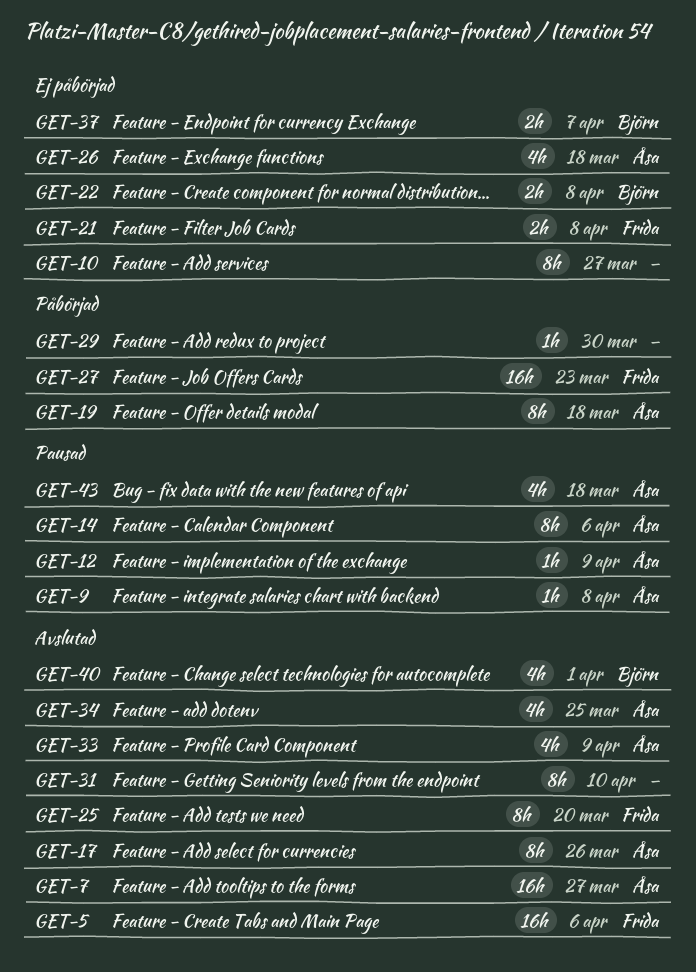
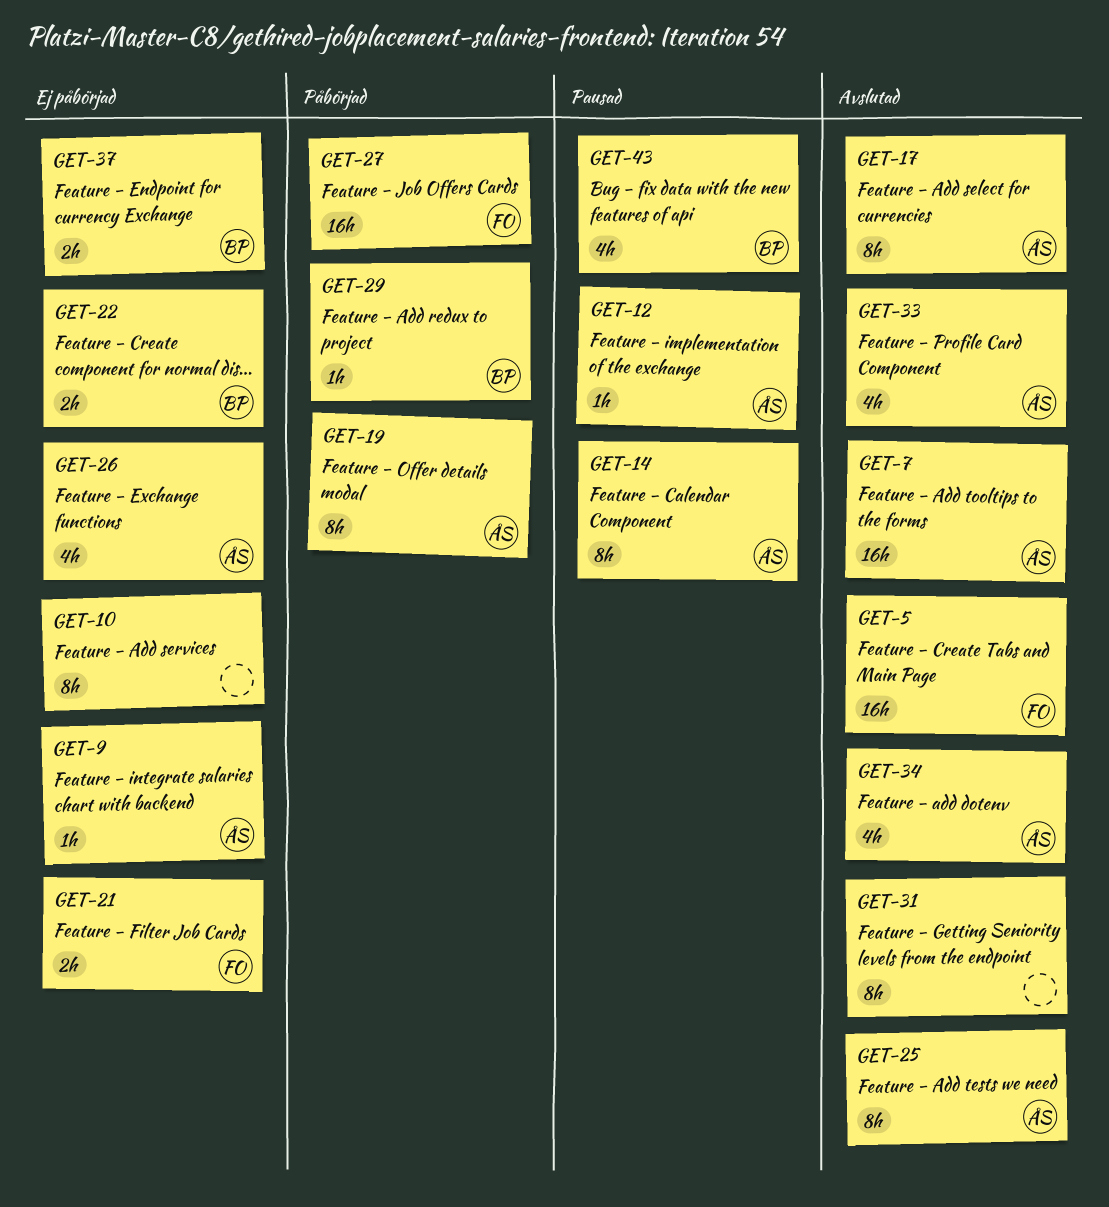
GET-9, status: Pausad -> Ej påbörjad
GET-25, owner: Frida -> Åsa
GET-29, owner: none -> Björn
GET-40: present -> none
GET-43, owner: Åsa -> Björn

